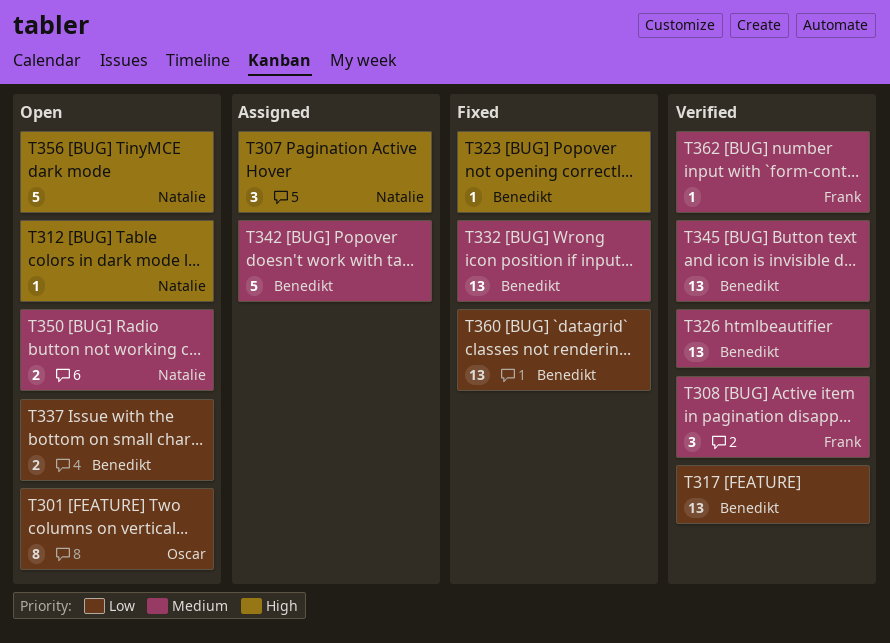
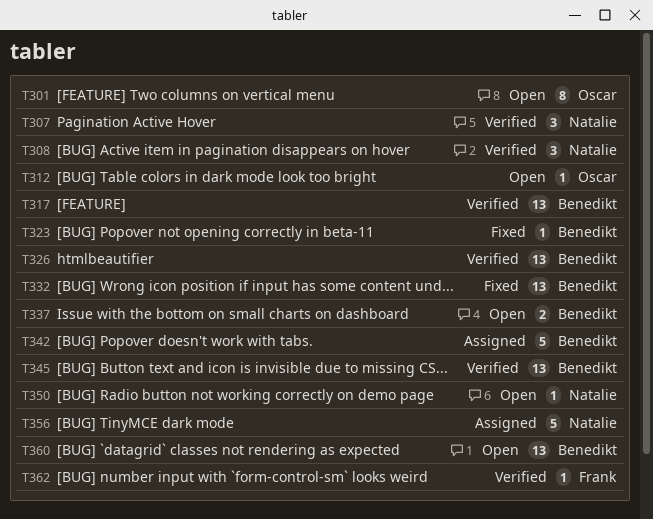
T307, status: Assigned -> Verified
T308, owner: Frank -> Natalie
T312, owner: Natalie -> Oscar
T350, estimate: 2 -> 1
T356, status: Open -> Assigned
T360, status: Fixed -> Open

